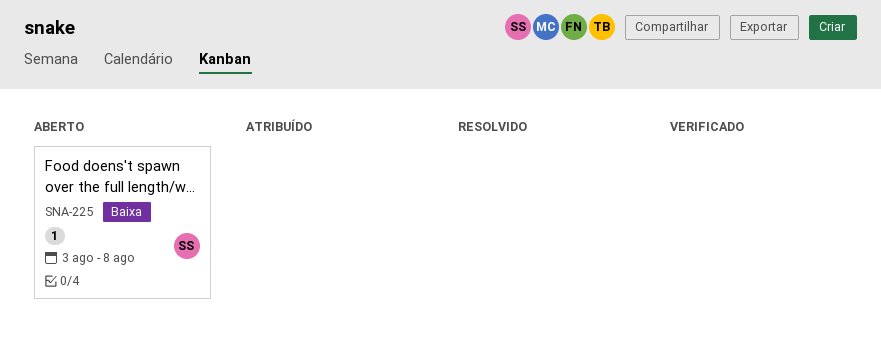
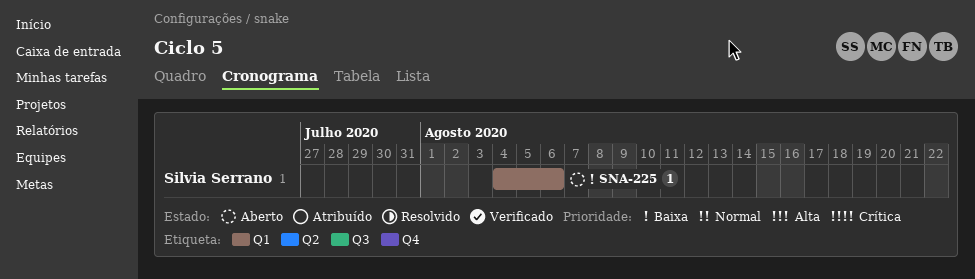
SNA-225, start: Aug 3 -> Aug 4
SNA-225, due: Aug 8 -> Aug 6

